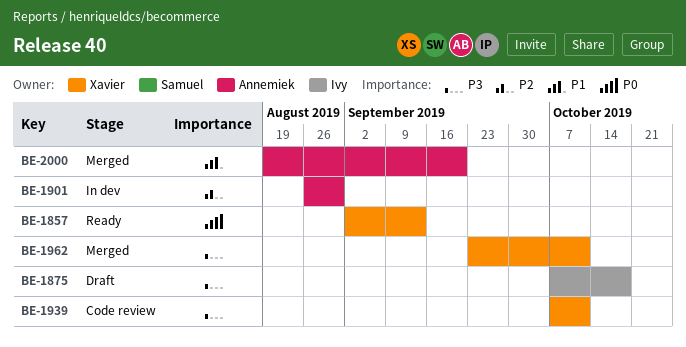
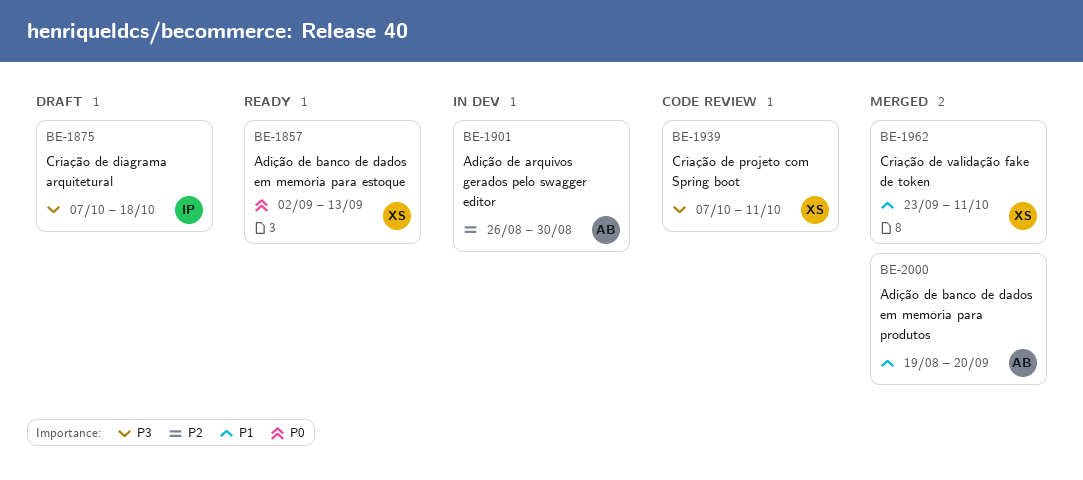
BE-1962, priority: P3 -> P1

